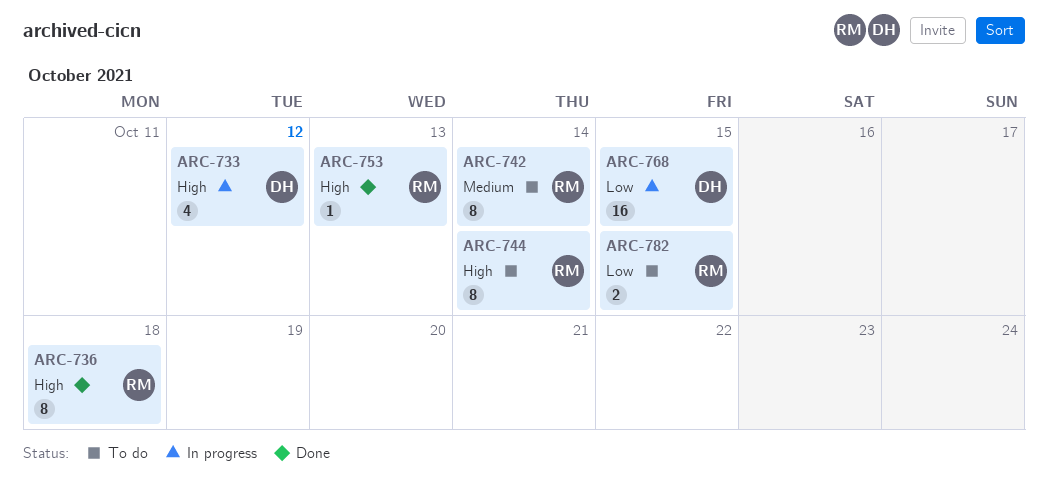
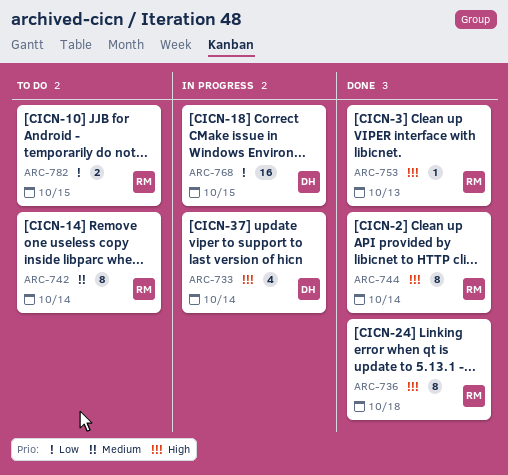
ARC-733, due: Oct 12 -> Oct 14
ARC-744, status: To do -> Done

